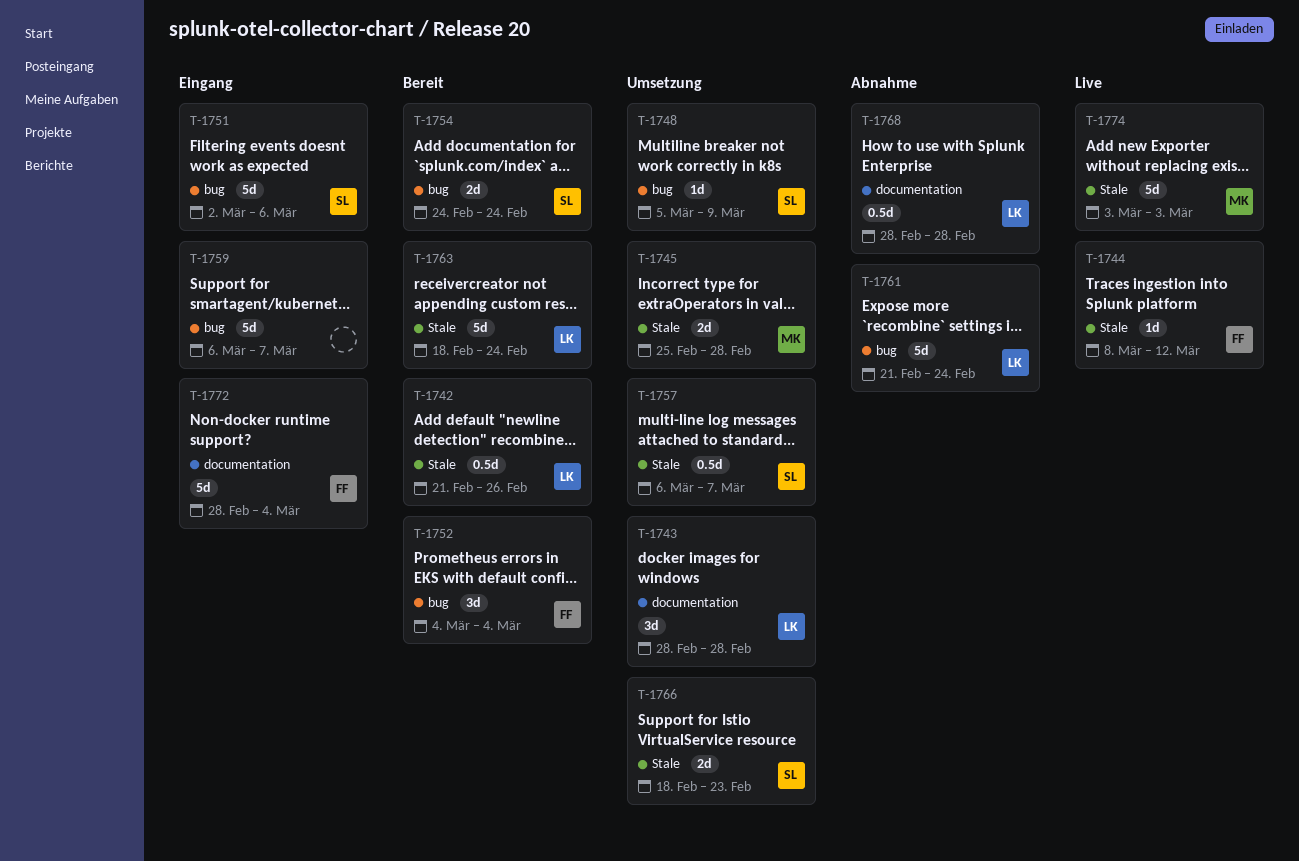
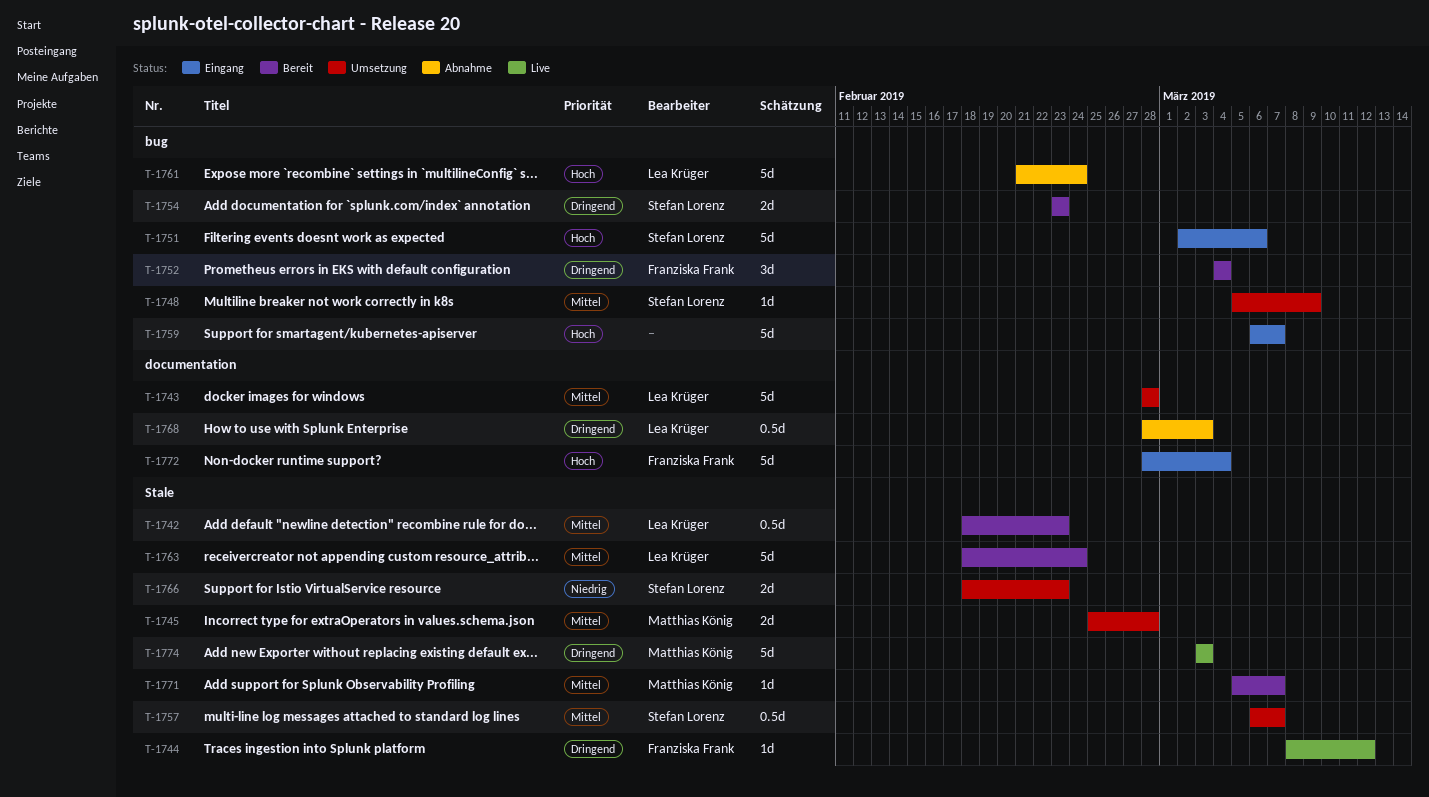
T-1742, start: Feb 21 -> Feb 18
T-1742, due: Feb 26 -> Feb 23
T-1743, estimate: 3d -> 5d
T-1754, start: Feb 24 -> Feb 23
T-1754, due: Feb 24 -> Feb 23
T-1768, due: Feb 28 -> Mar 3
T-1771: none -> present

